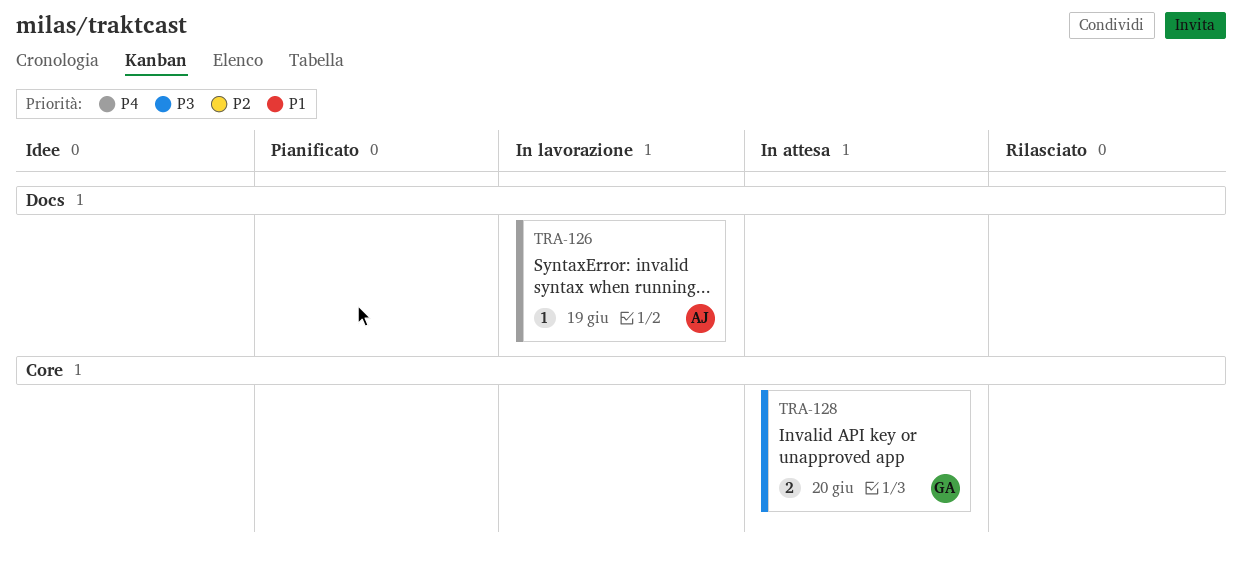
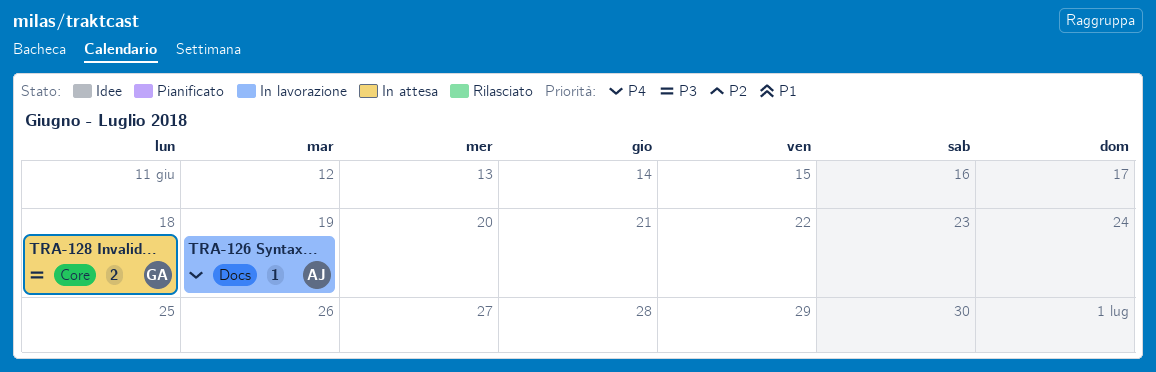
TRA-128, due: Jun 20 -> Jun 18

